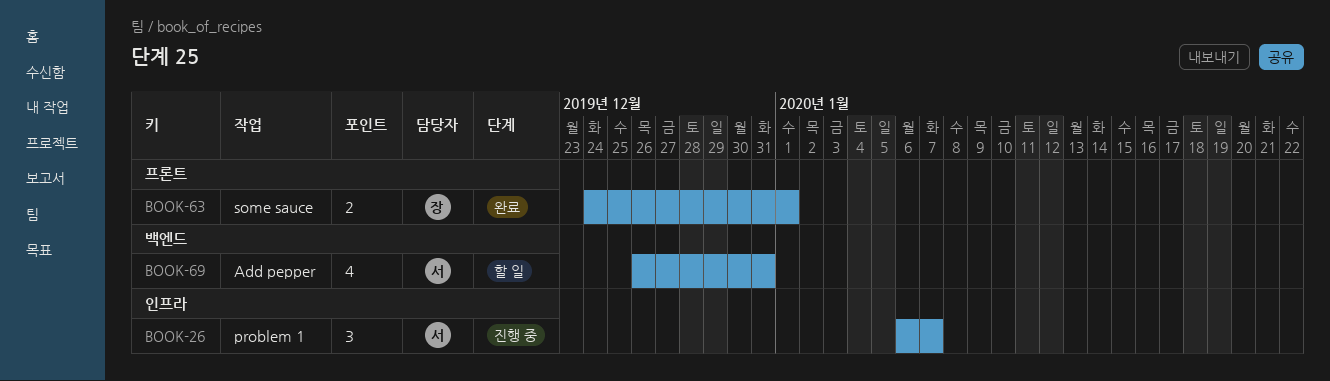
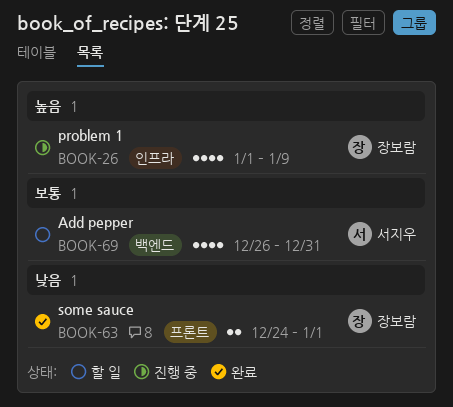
BOOK-26, owner: 서지우 -> 장보람
BOOK-26, estimate: 3 -> 4
BOOK-26, start: Jan 6 -> Jan 1
BOOK-26, due: Jan 7 -> Jan 9

